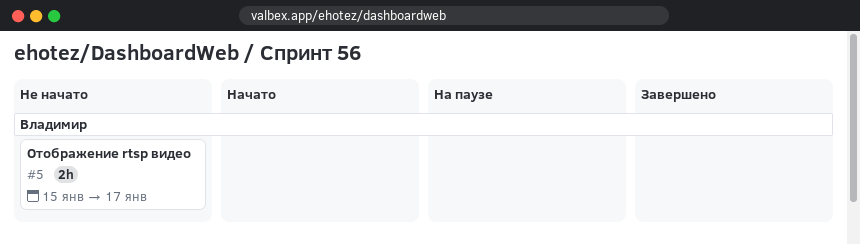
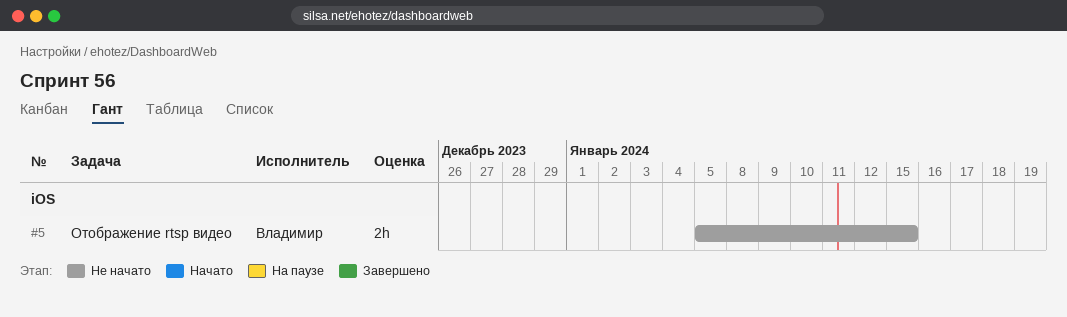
#5, start: Jan 15 -> Jan 5
#5, due: Jan 17 -> Jan 15

